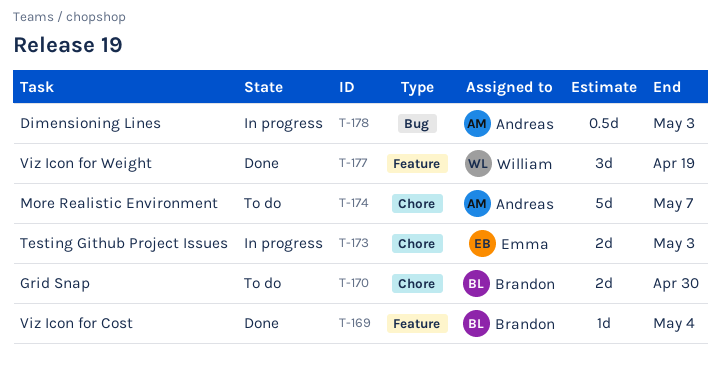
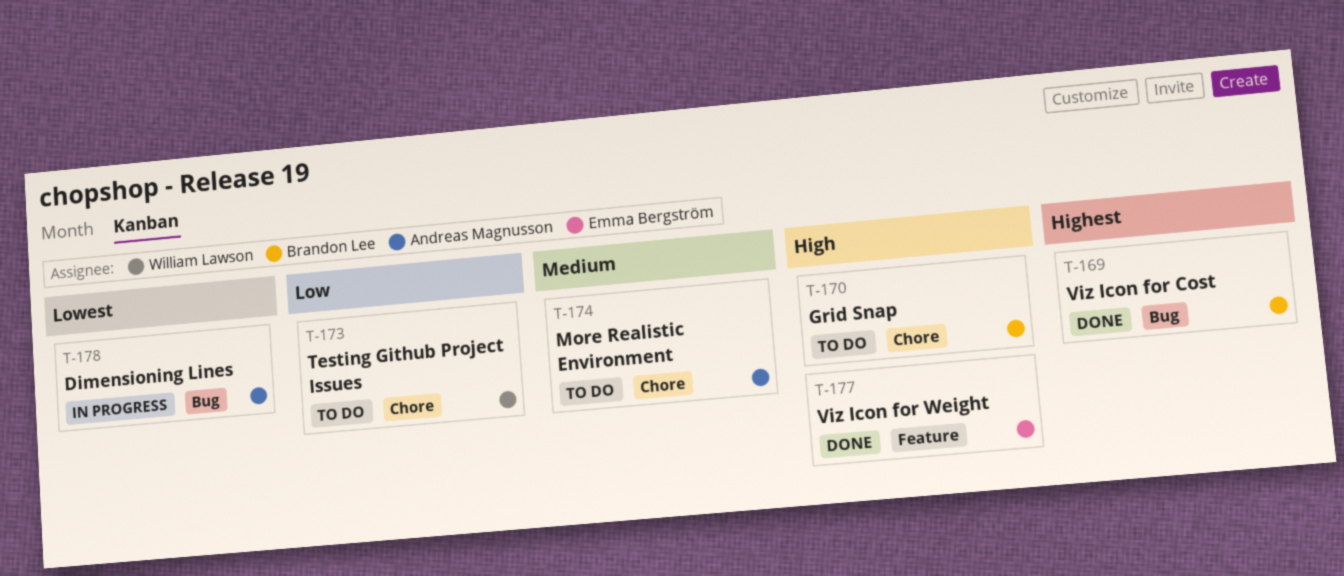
T-169, label: Feature -> Bug
T-173, status: In progress -> To do
T-173, owner: Emma Bergström -> William Lawson
T-177, owner: William Lawson -> Emma Bergström

